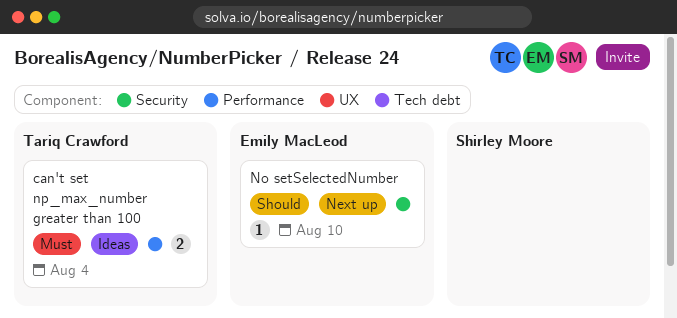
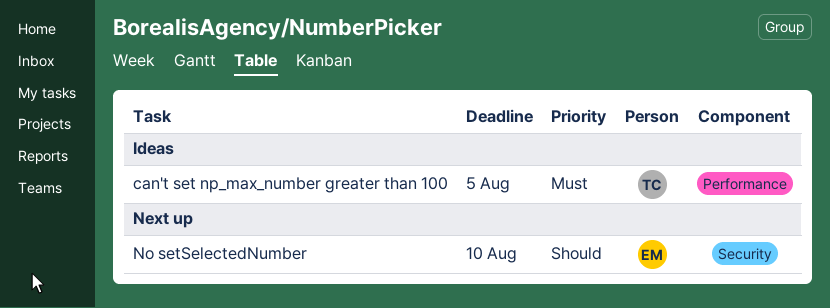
can't set np_max_number greater than 100, due: Aug 4 -> Aug 5

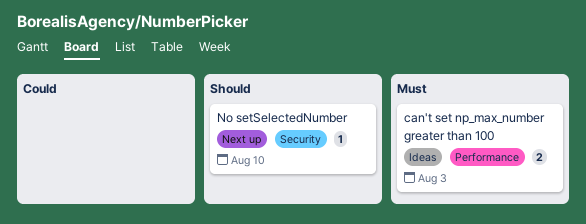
can't set np_max_number greater than 100, due: Aug 5 -> Aug 3

